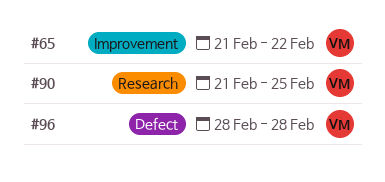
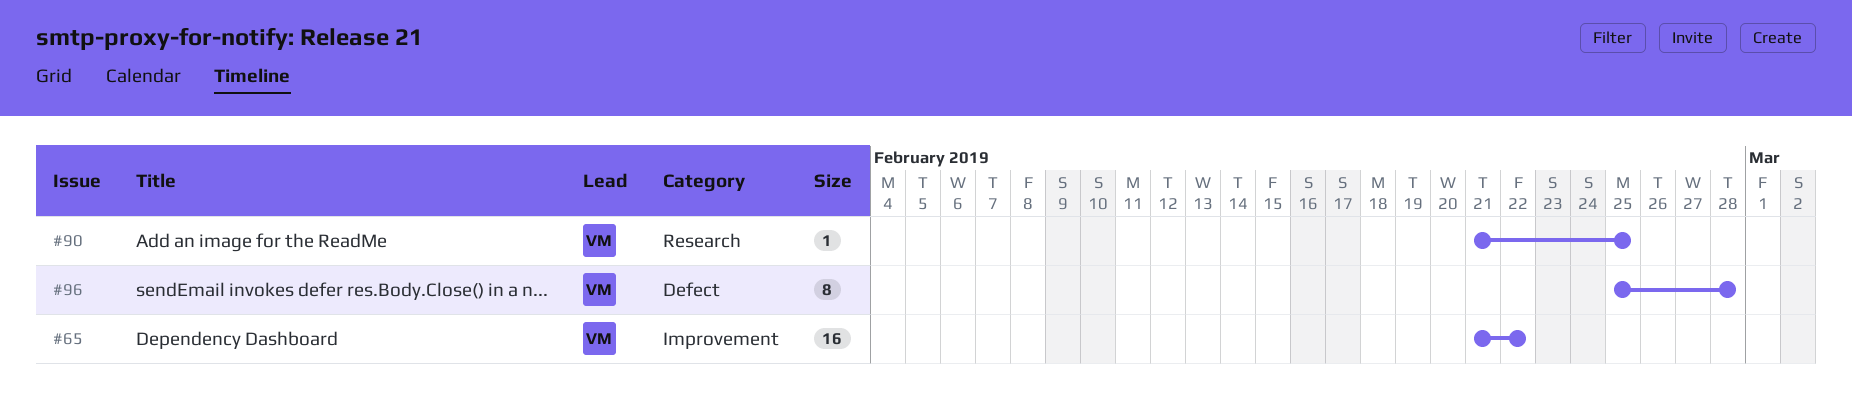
#96, start: Feb 28 -> Feb 25

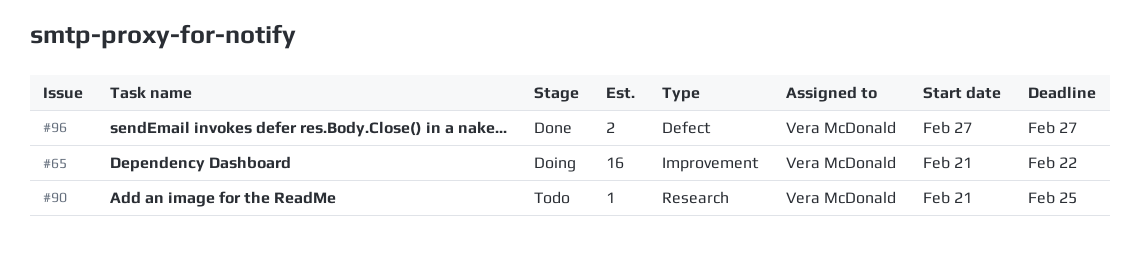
#96, estimate: 8 -> 2
#96, start: Feb 25 -> Feb 27
#96, due: Feb 28 -> Feb 27

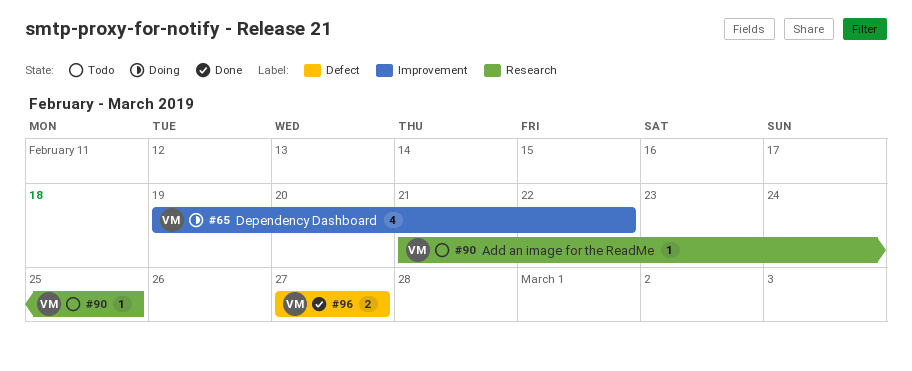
#65, estimate: 16 -> 4
#65, start: Feb 21 -> Feb 19

